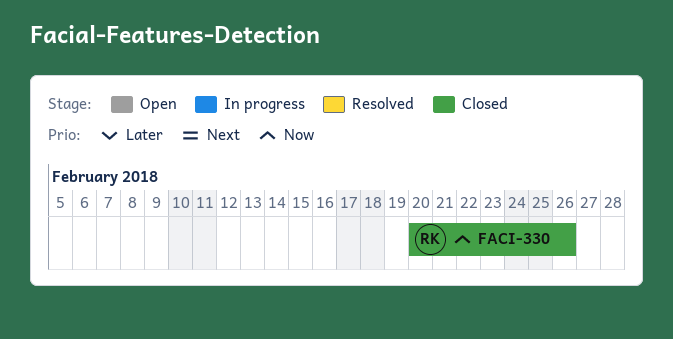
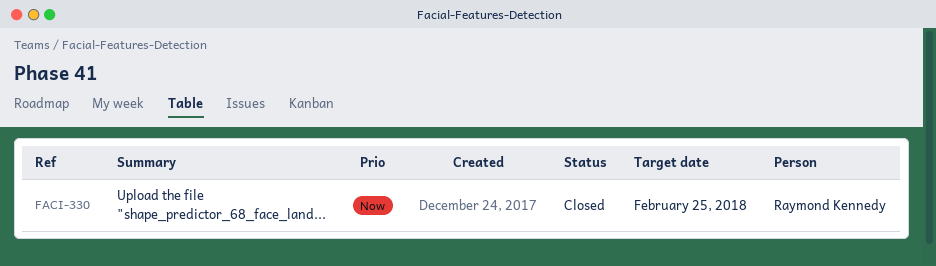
FACI-330, due: Feb 26 -> Feb 25

